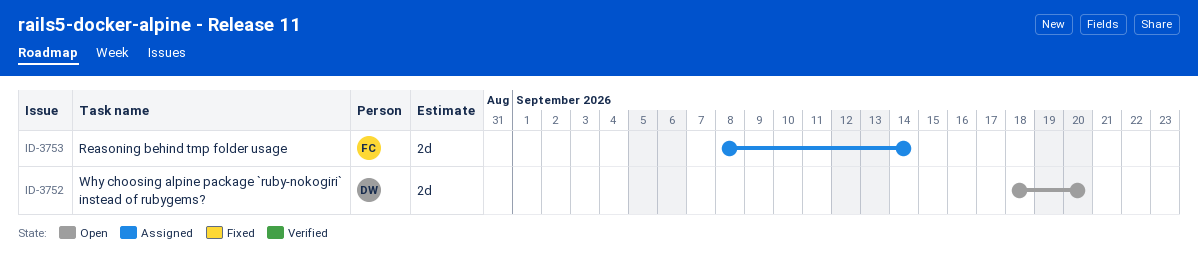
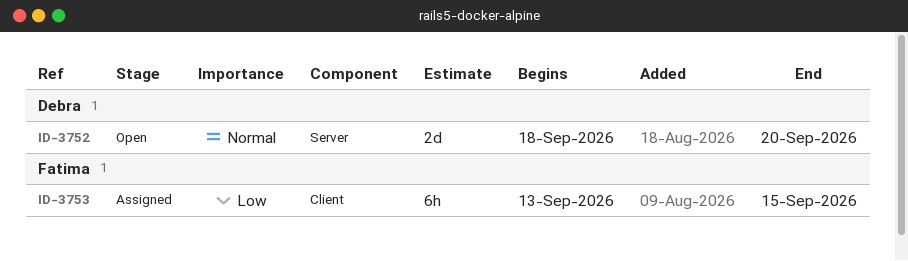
ID-3753, estimate: 2d -> 6h
ID-3753, start: Sep 8 -> Sep 13
ID-3753, due: Sep 14 -> Sep 15

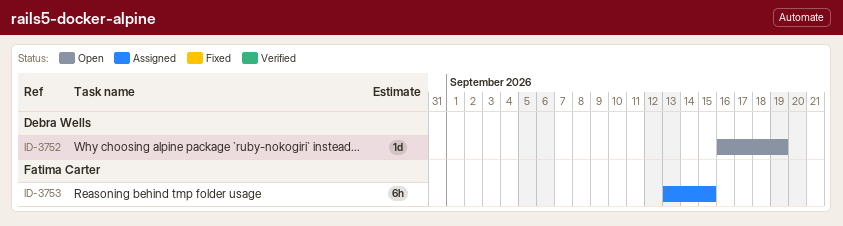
ID-3752, estimate: 2d -> 1d
ID-3752, start: Sep 18 -> Sep 16
ID-3752, due: Sep 20 -> Sep 19

